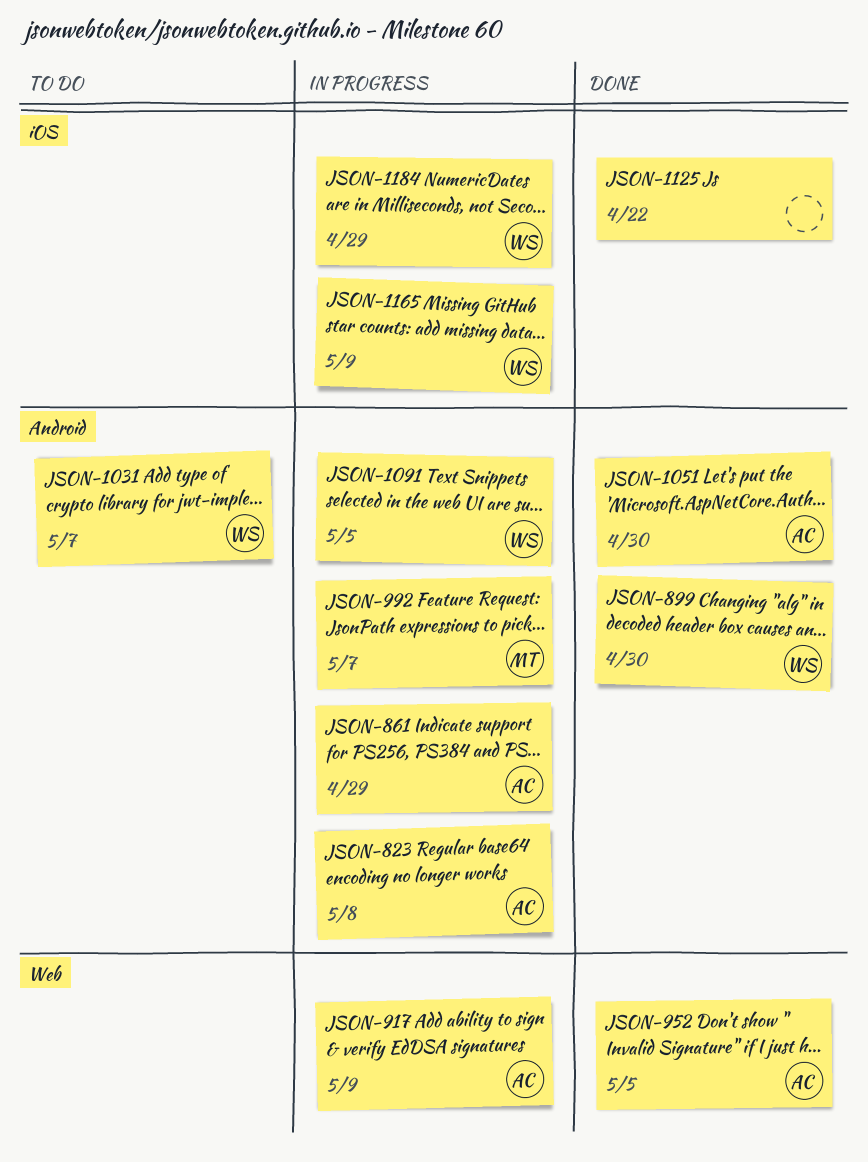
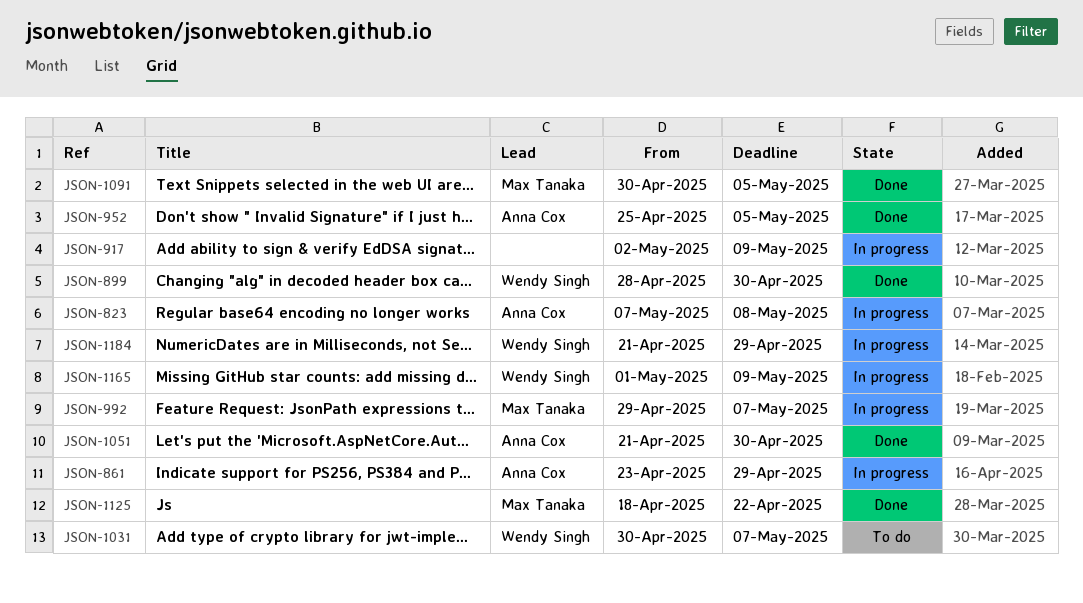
JSON-917, owner: Anna Cox -> none
JSON-1091, status: In progress -> Done
JSON-1091, owner: Wendy Singh -> Max Tanaka
JSON-1125, owner: none -> Max Tanaka

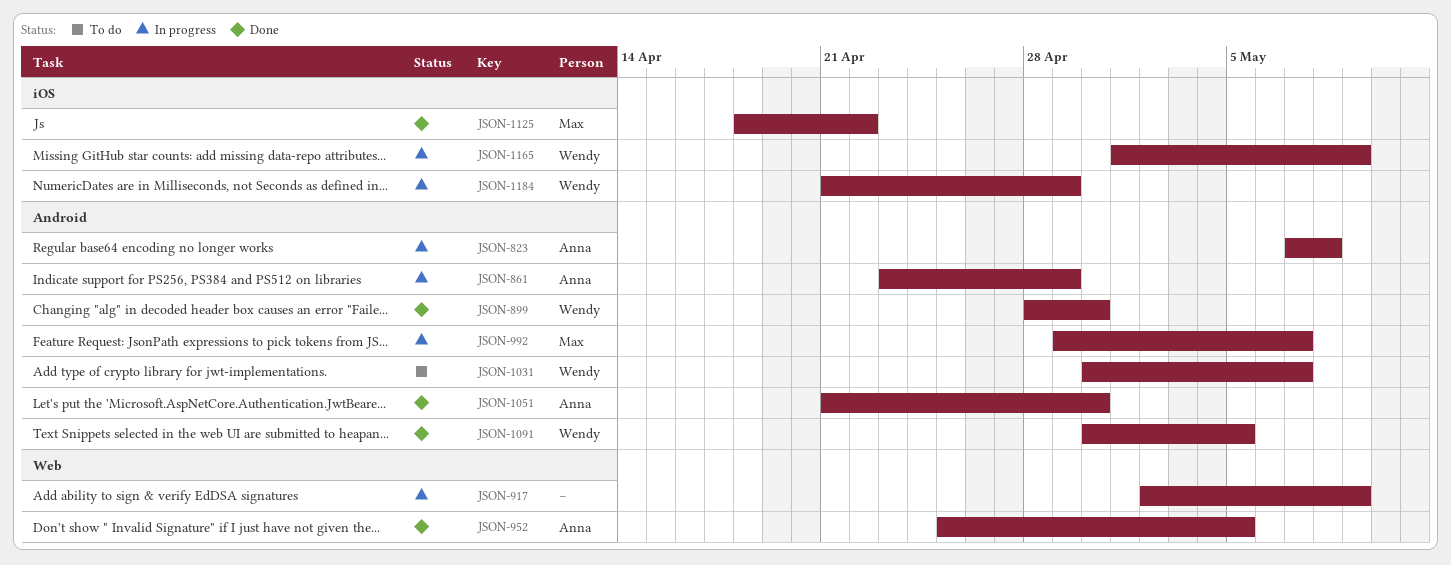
JSON-1091, owner: Max Tanaka -> Wendy Singh

